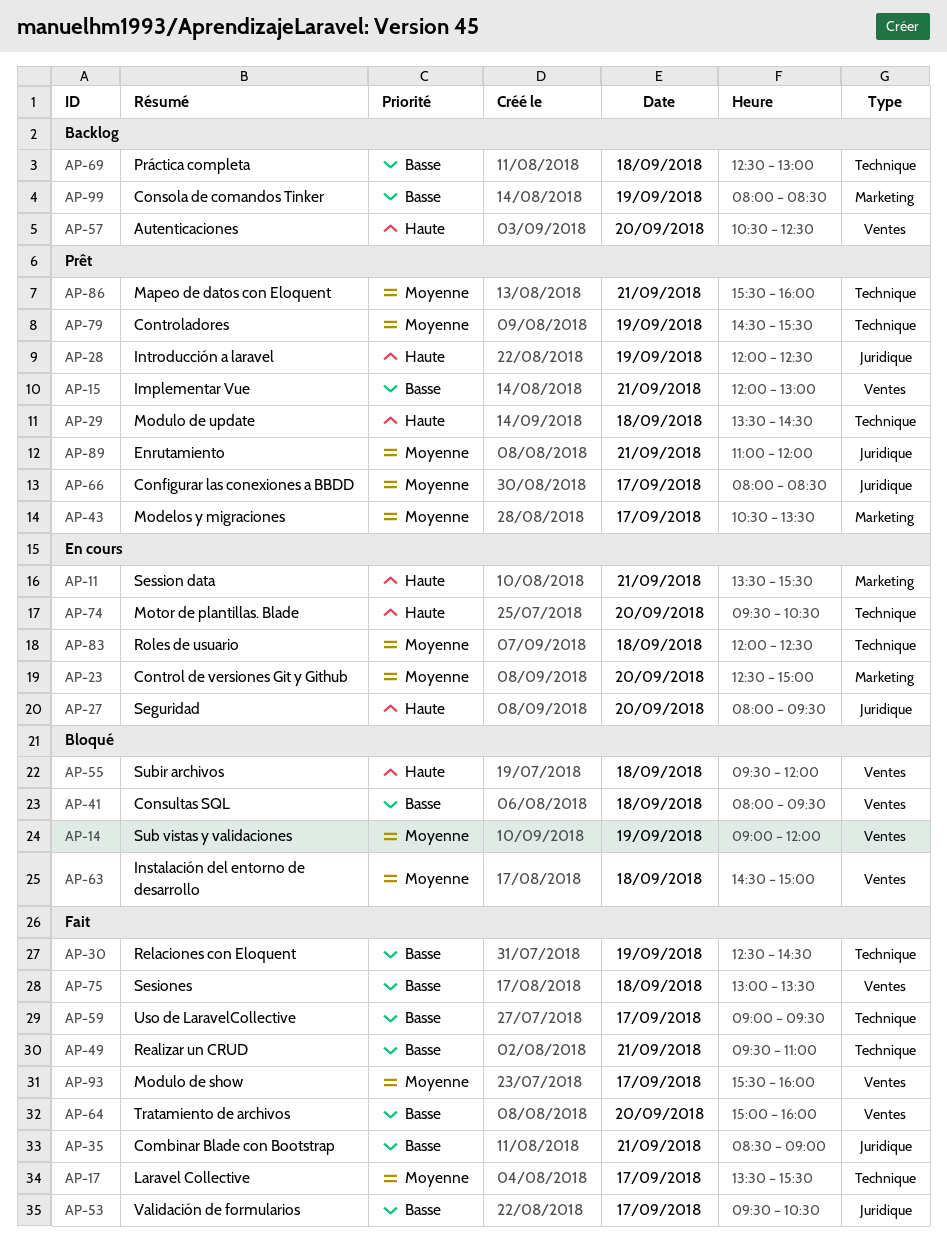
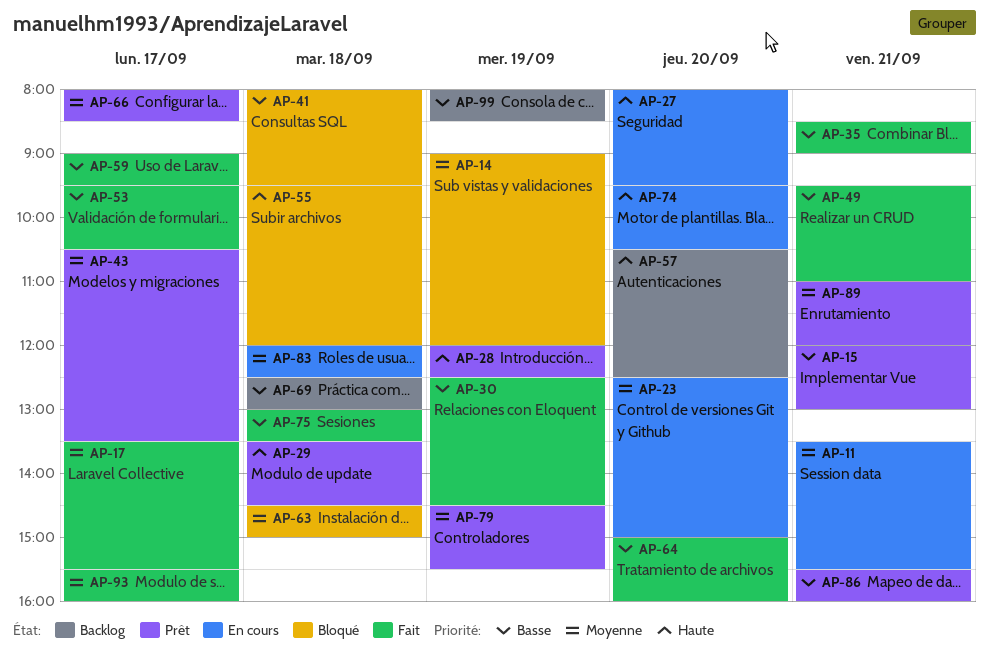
AP-11, priority: Haute -> Moyenne
AP-86, priority: Moyenne -> Basse

